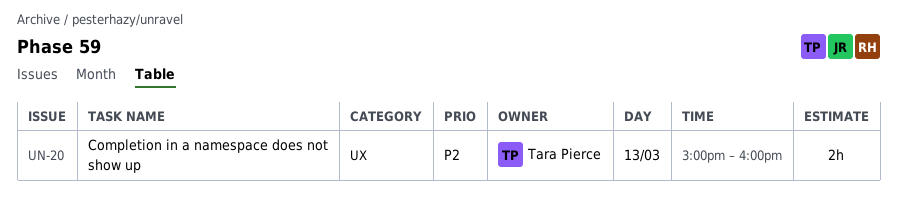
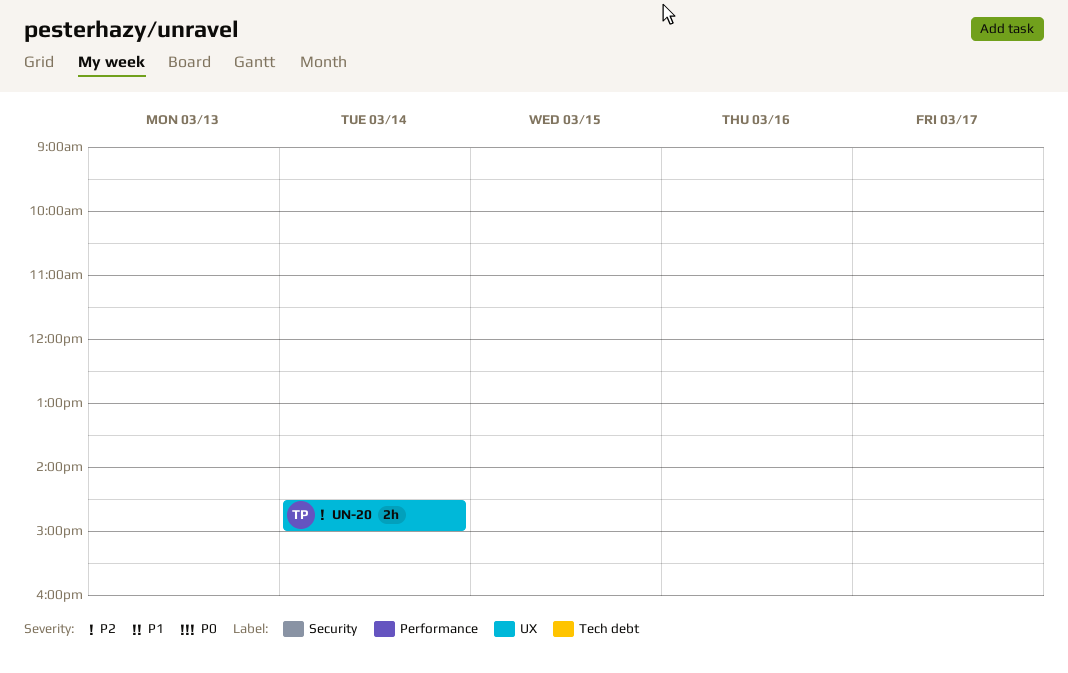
UN-20, day: Mar 13 -> Mar 14
UN-20, begins: 15:00 -> 14:30
UN-20, ends: 16:00 -> 15:00

